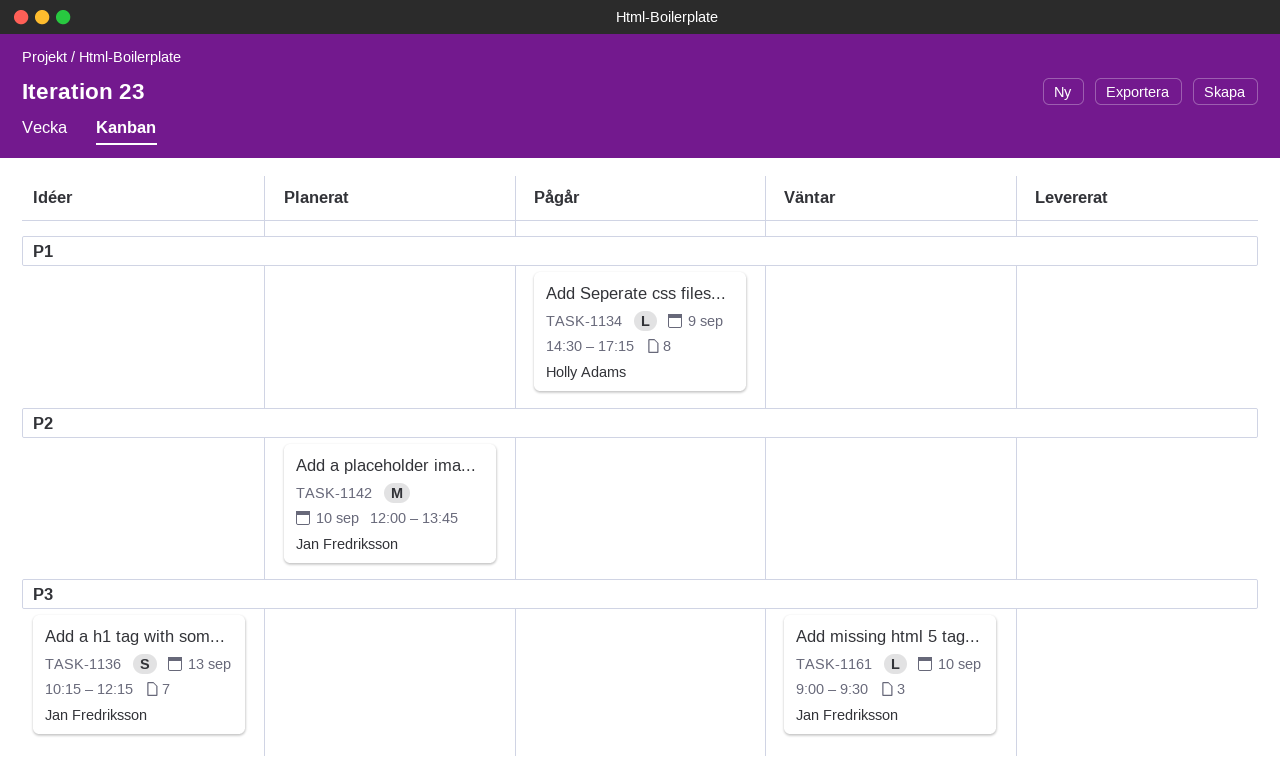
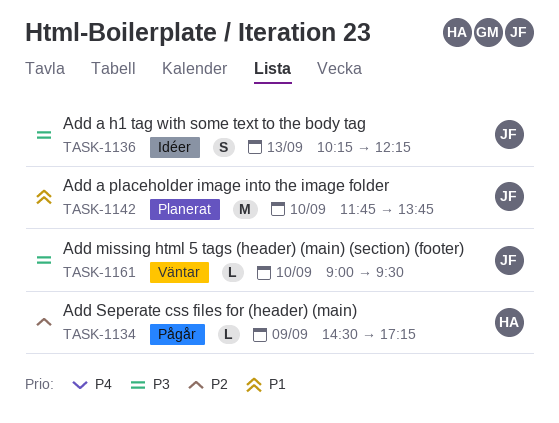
TASK-1134, priority: P1 -> P2
TASK-1142, priority: P2 -> P1
TASK-1142, begins: 12:00 -> 11:45

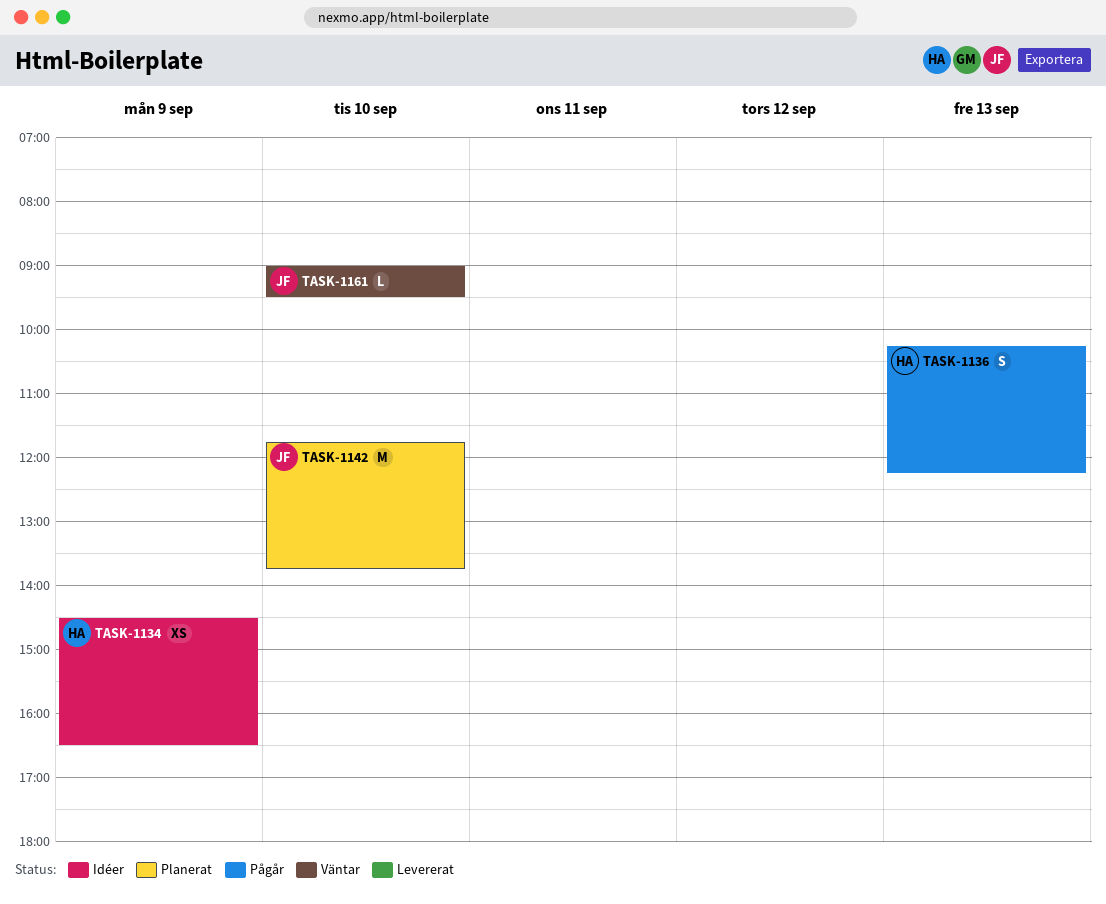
TASK-1134, status: Pågår -> Idéer
TASK-1134, estimate: L -> XS
TASK-1134, ends: 17:15 -> 16:30
TASK-1136, status: Idéer -> Pågår
TASK-1136, owner: JF -> HA

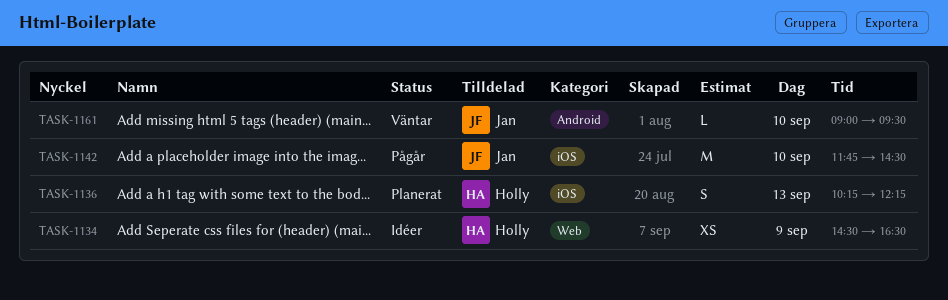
TASK-1136, status: Pågår -> Planerat
TASK-1142, status: Planerat -> Pågår
TASK-1142, ends: 13:45 -> 14:30

